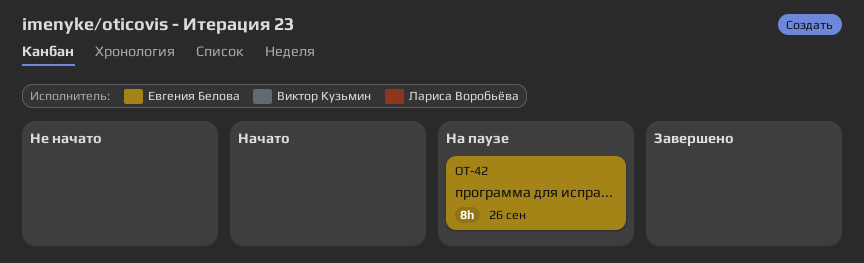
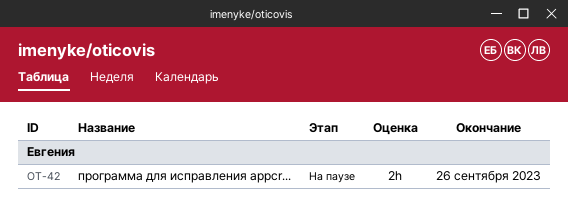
OT-42, estimate: 8h -> 2h

